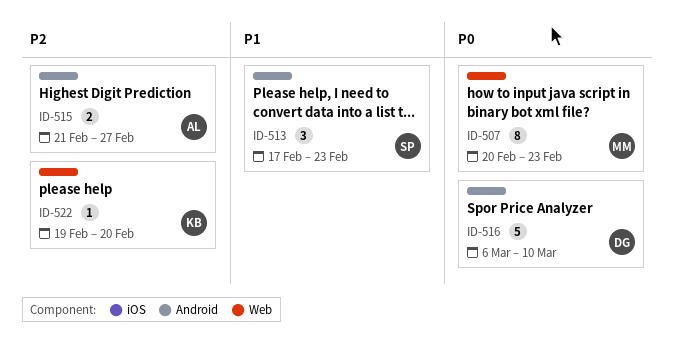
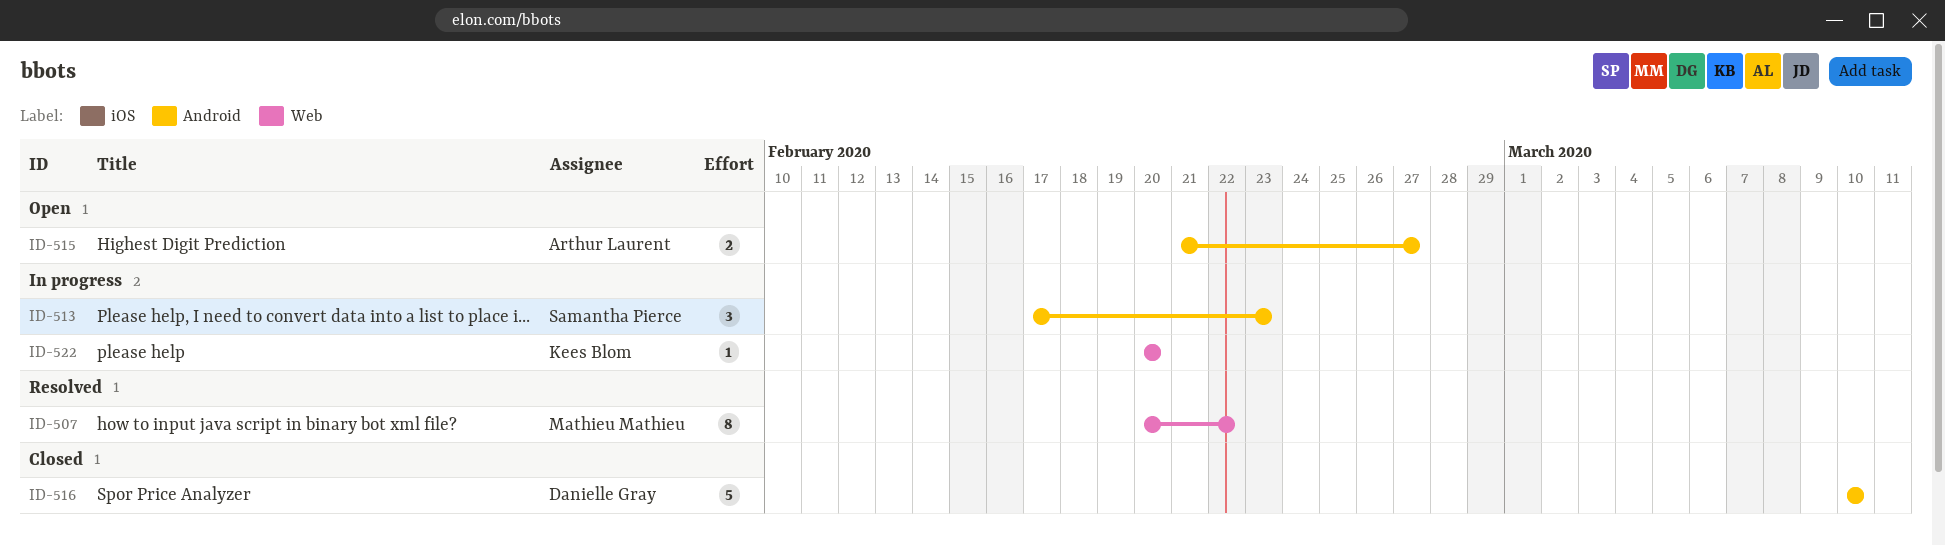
ID-507, due: Feb 23 -> Feb 22
ID-516, start: Mar 6 -> Mar 10
ID-522, start: Feb 19 -> Feb 20

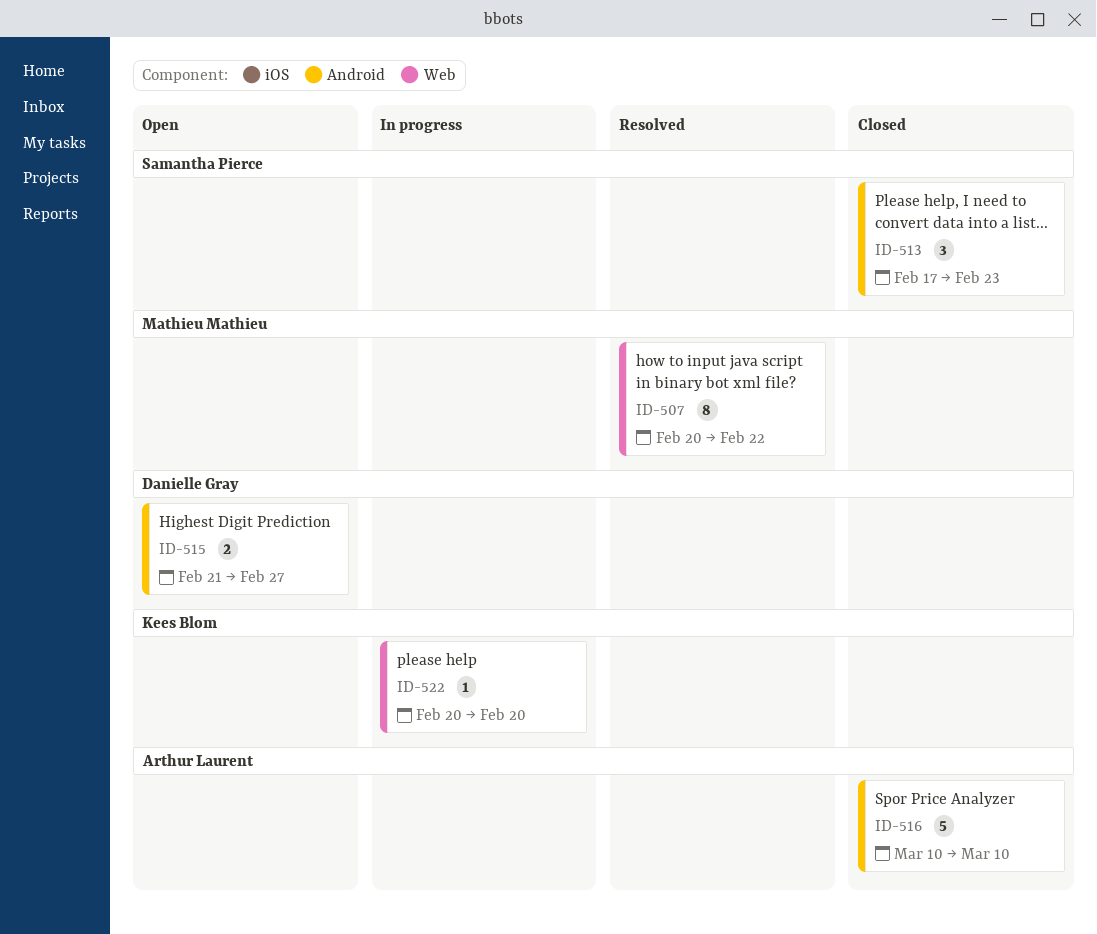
ID-513, status: In progress -> Closed
ID-515, owner: Arthur Laurent -> Danielle Gray
ID-516, owner: Danielle Gray -> Arthur Laurent

